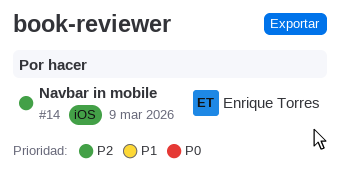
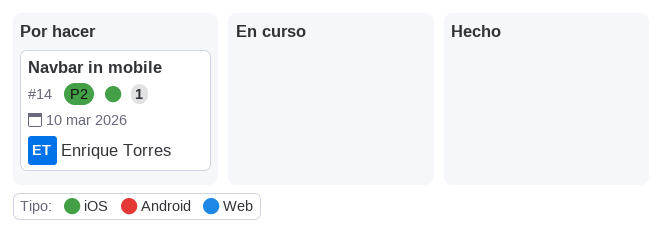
#14, due: Mar 9 -> Mar 10

